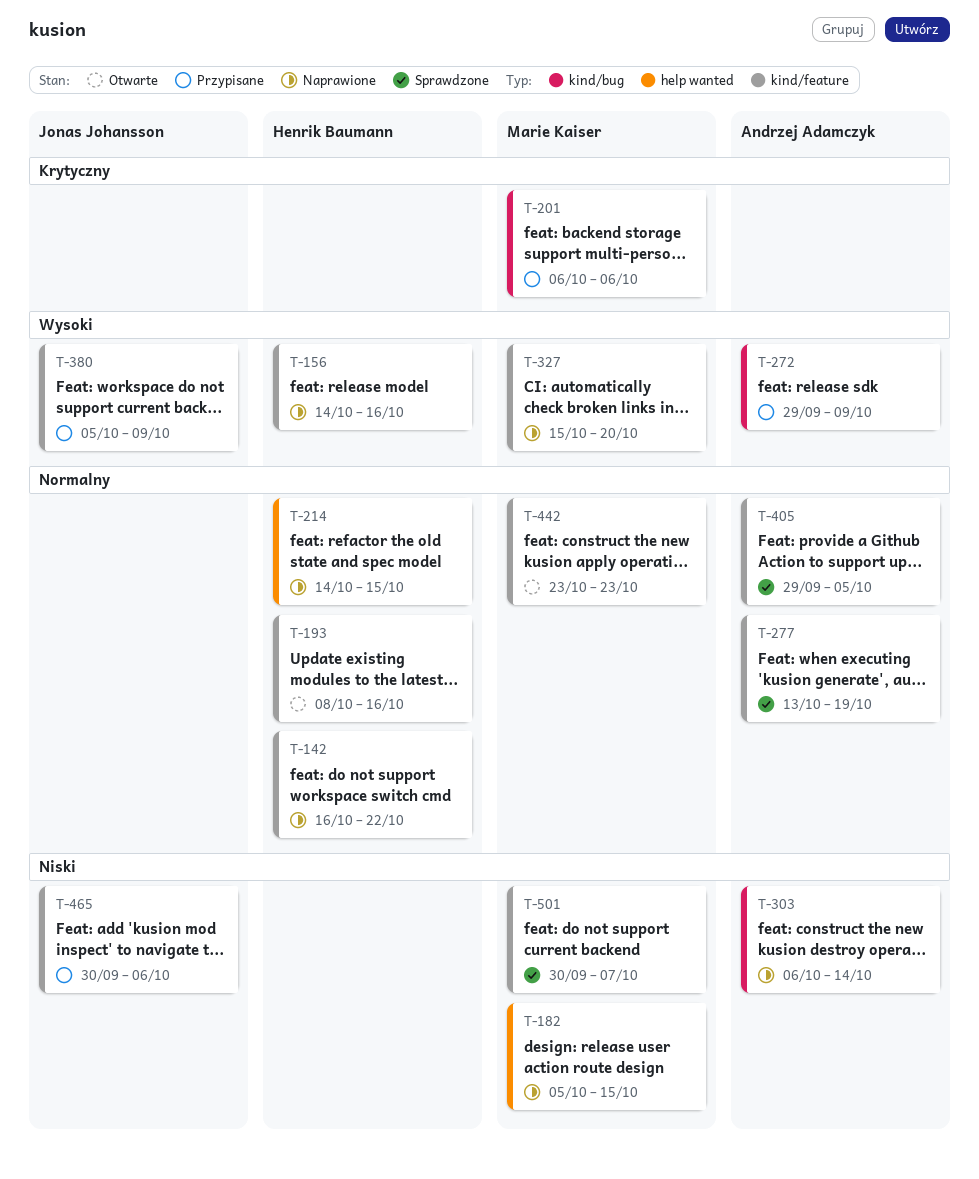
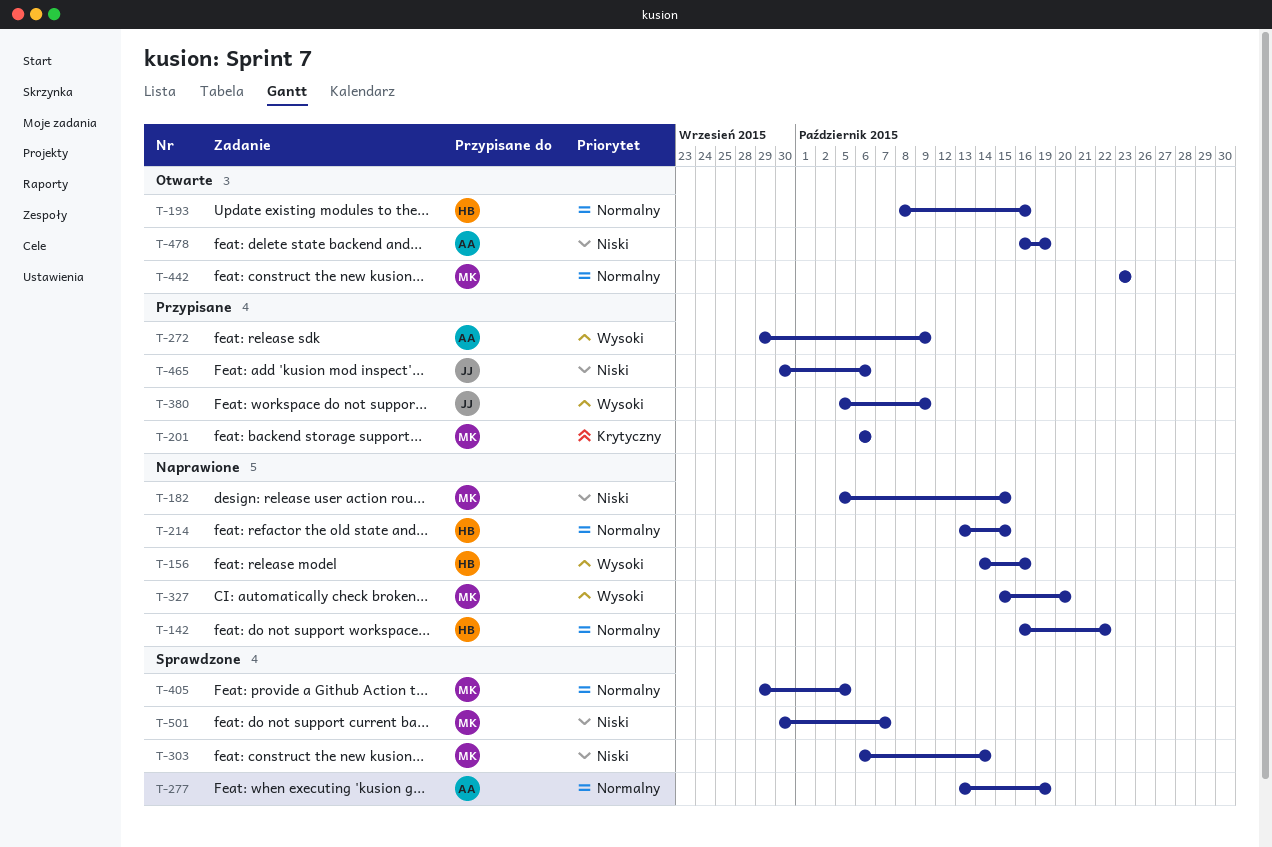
T-214, start: Oct 14 -> Oct 13
T-303, status: Naprawione -> Sprawdzone
T-303, owner: Andrzej Adamczyk -> Marie Kaiser
T-405, owner: Andrzej Adamczyk -> Marie Kaiser
T-478: none -> present

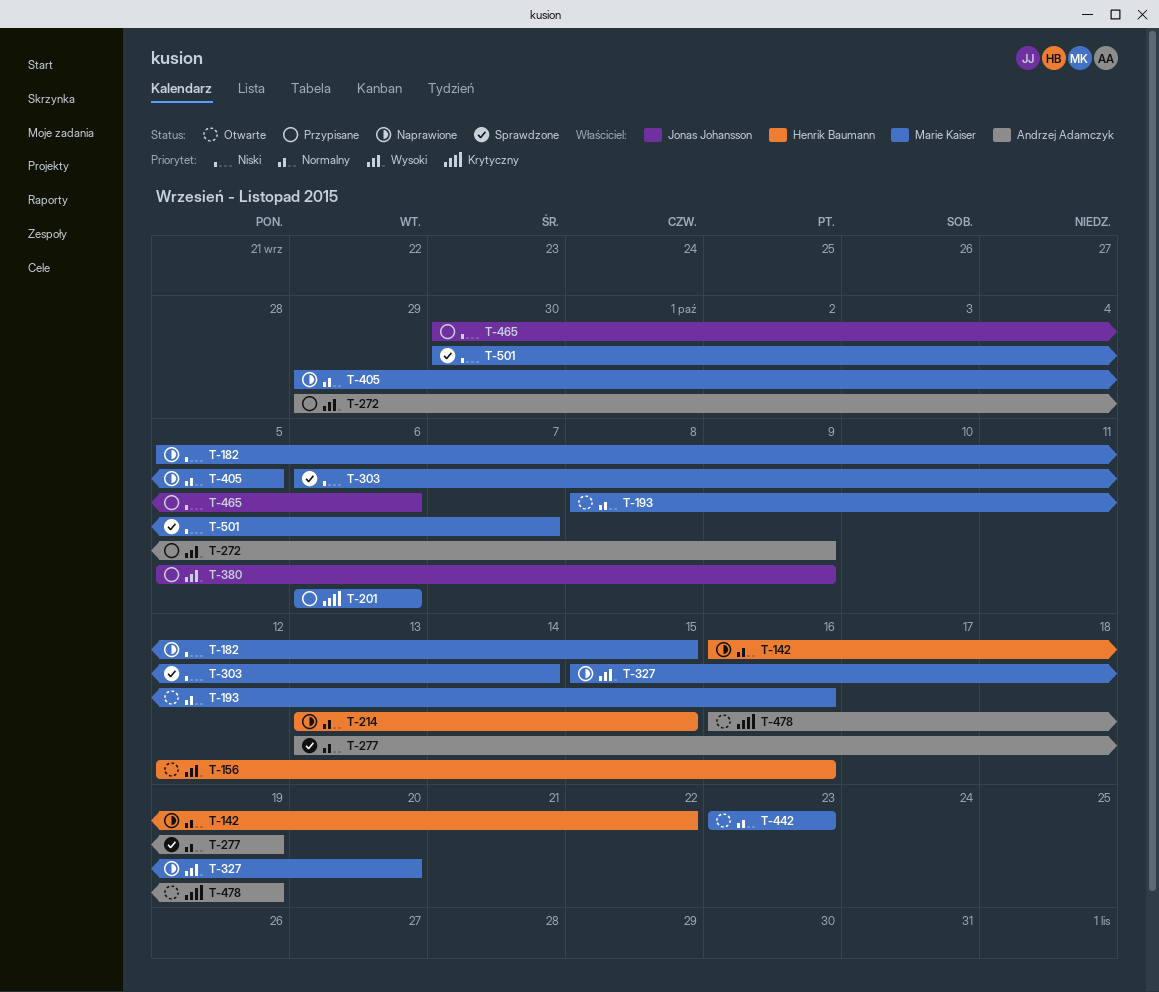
T-156, status: Naprawione -> Otwarte
T-156, start: Oct 14 -> Oct 12
T-193, owner: Henrik Baumann -> Marie Kaiser
T-405, status: Sprawdzone -> Naprawione
T-478, priority: Niski -> Krytyczny

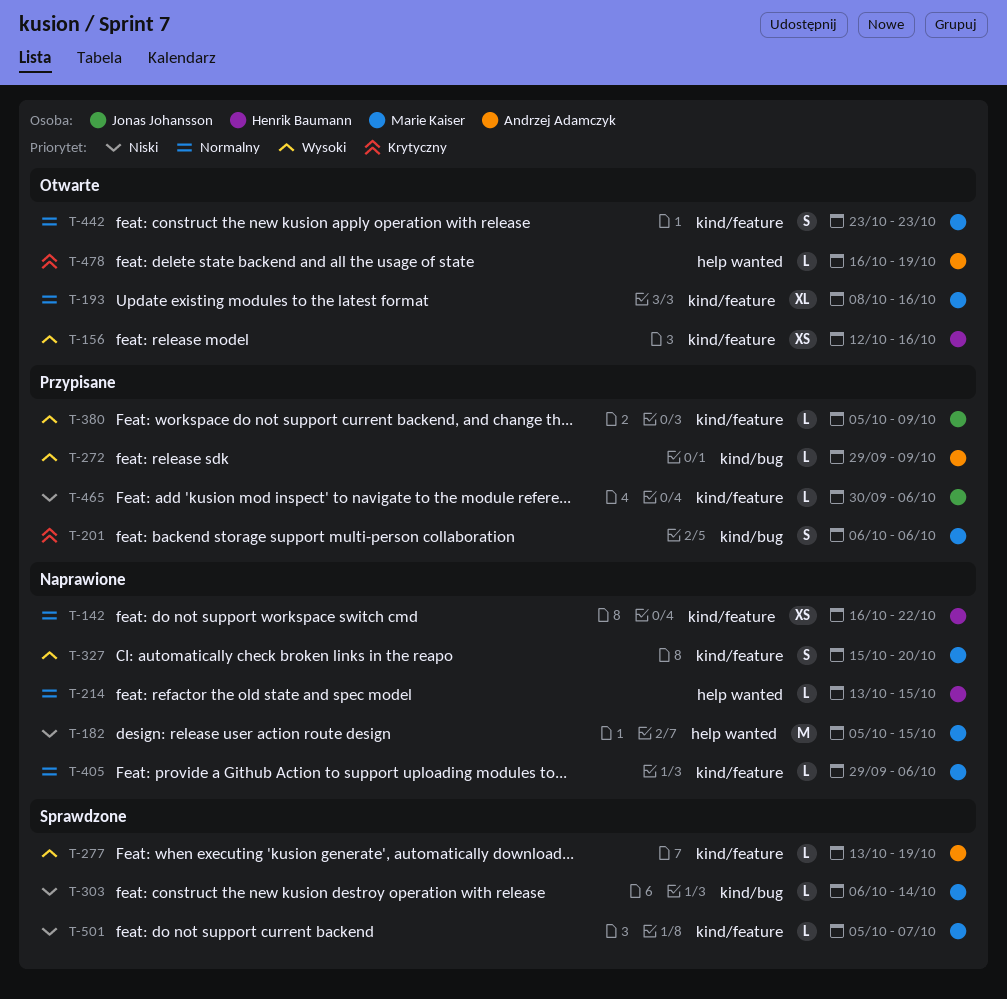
T-277, priority: Normalny -> Wysoki
T-405, due: Oct 5 -> Oct 6
T-501, start: Sep 30 -> Oct 5

